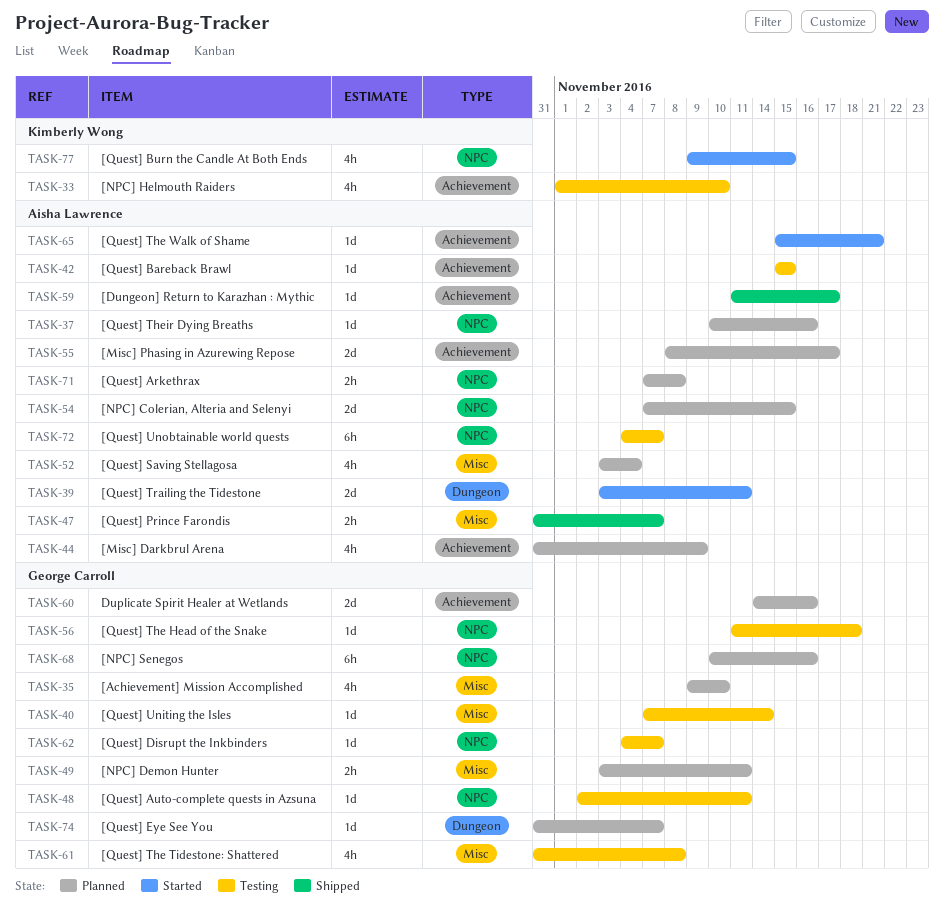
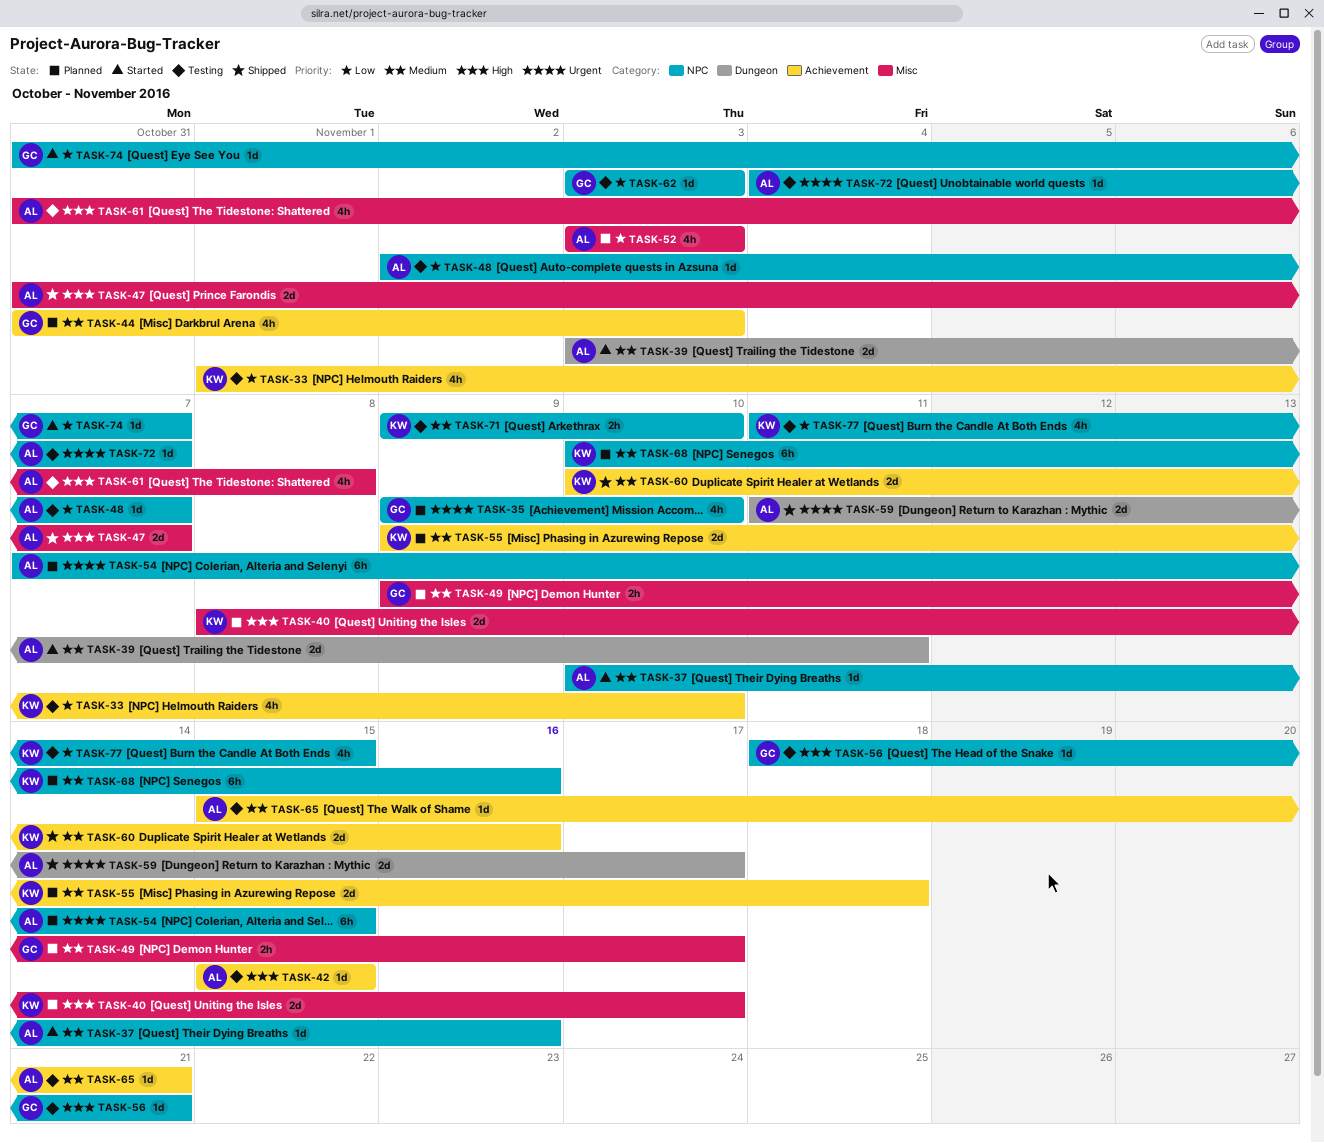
TASK-35, label: Misc -> NPC
TASK-37, status: Planned -> Started
TASK-40, status: Testing -> Planned
TASK-40, owner: George Carroll -> Kimberly Wong
TASK-40, estimate: 1d -> 2d
TASK-40, start: Nov 7 -> Nov 8
TASK-40, due: Nov 14 -> Nov 17
TASK-44, owner: Aisha Lawrence -> George Carroll
TASK-44, due: Nov 9 -> Nov 3
TASK-47, estimate: 2h -> 2d
TASK-48, owner: George Carroll -> Aisha Lawrence
TASK-48, due: Nov 11 -> Nov 7
TASK-49, start: Nov 3 -> Nov 9
TASK-49, due: Nov 11 -> Nov 17
TASK-52, due: Nov 4 -> Nov 3
TASK-54, estimate: 2d -> 6h
TASK-55, owner: Aisha Lawrence -> Kimberly Wong
TASK-55, start: Nov 8 -> Nov 9
TASK-55, due: Nov 17 -> Nov 18
TASK-56, start: Nov 11 -> Nov 18
TASK-56, due: Nov 18 -> Nov 21
TASK-59, label: Achievement -> Dungeon
TASK-59, estimate: 1d -> 2d
TASK-60, status: Planned -> Shipped
TASK-60, owner: George Carroll -> Kimberly Wong
TASK-60, start: Nov 14 -> Nov 10
TASK-61, owner: George Carroll -> Aisha Lawrence
TASK-62, start: Nov 4 -> Nov 3
TASK-62, due: Nov 7 -> Nov 3
TASK-65, status: Started -> Testing
TASK-68, owner: George Carroll -> Kimberly Wong
TASK-71, status: Planned -> Testing
TASK-71, owner: Aisha Lawrence -> Kimberly Wong
TASK-71, start: Nov 7 -> Nov 9
TASK-71, due: Nov 8 -> Nov 10
TASK-72, estimate: 6h -> 1d
TASK-74, status: Planned -> Started
TASK-74, label: Dungeon -> NPC
TASK-77, status: Started -> Testing
TASK-77, start: Nov 9 -> Nov 11

